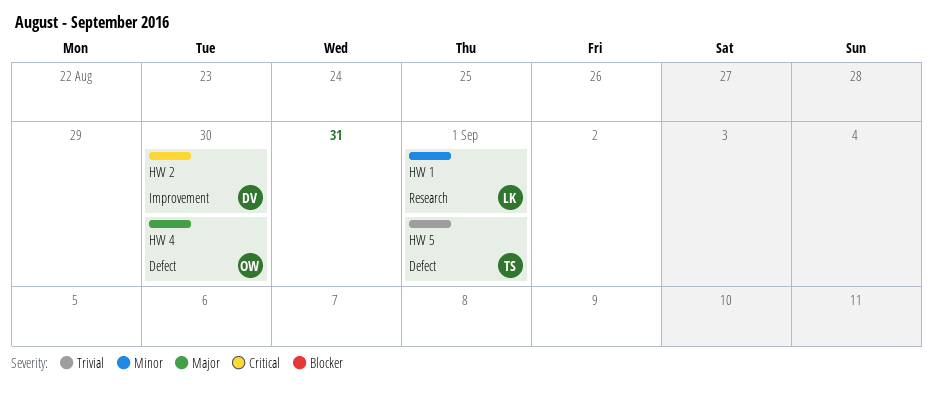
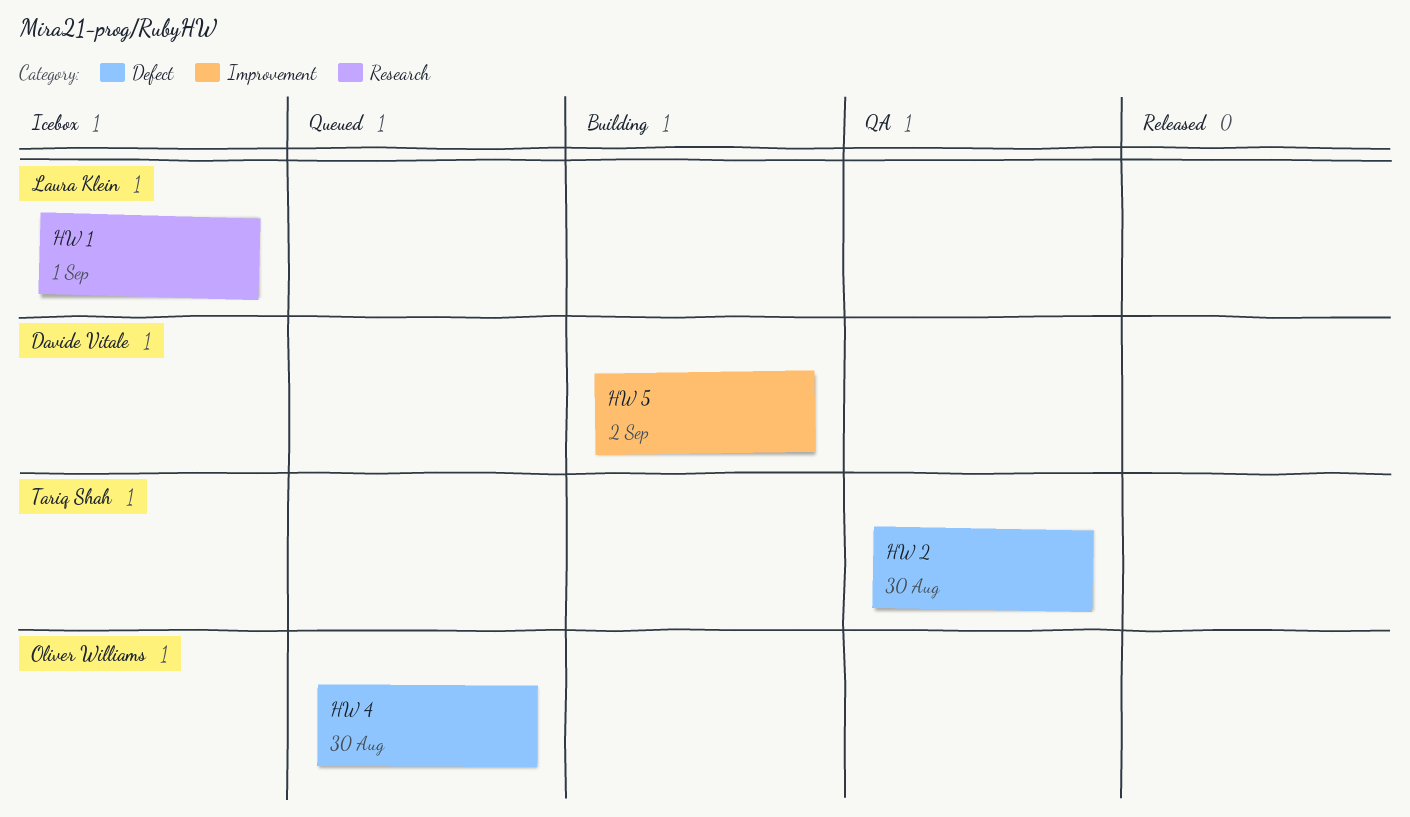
HW 2, owner: Davide Vitale -> Tariq Shah
HW 2, label: Improvement -> Defect
HW 5, owner: Tariq Shah -> Davide Vitale
HW 5, label: Defect -> Improvement
HW 5, due: Sep 1 -> Sep 2

